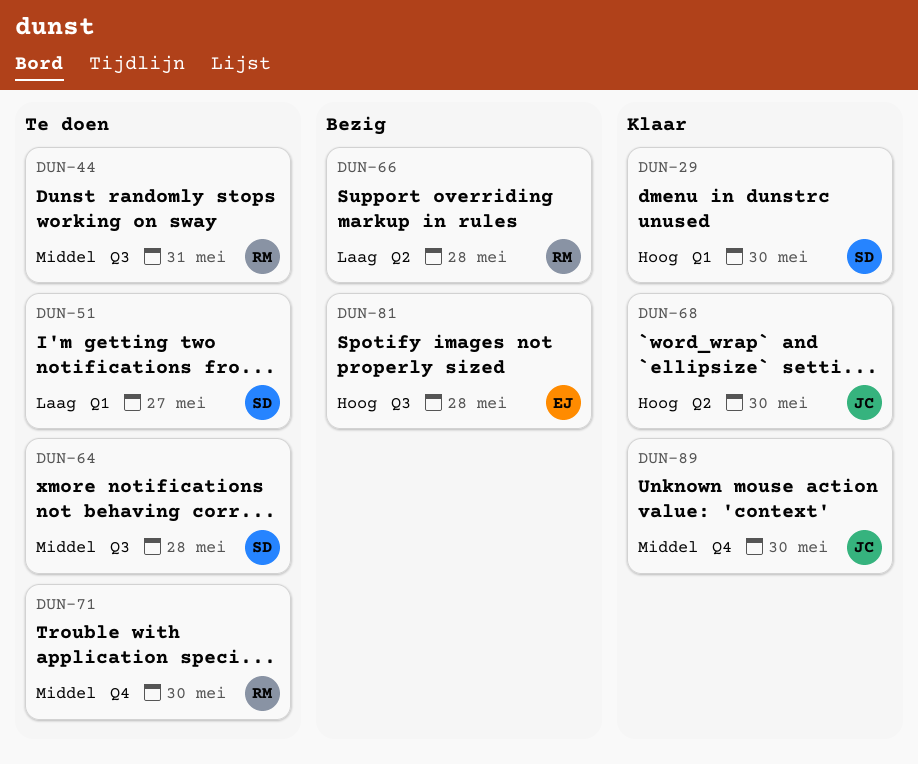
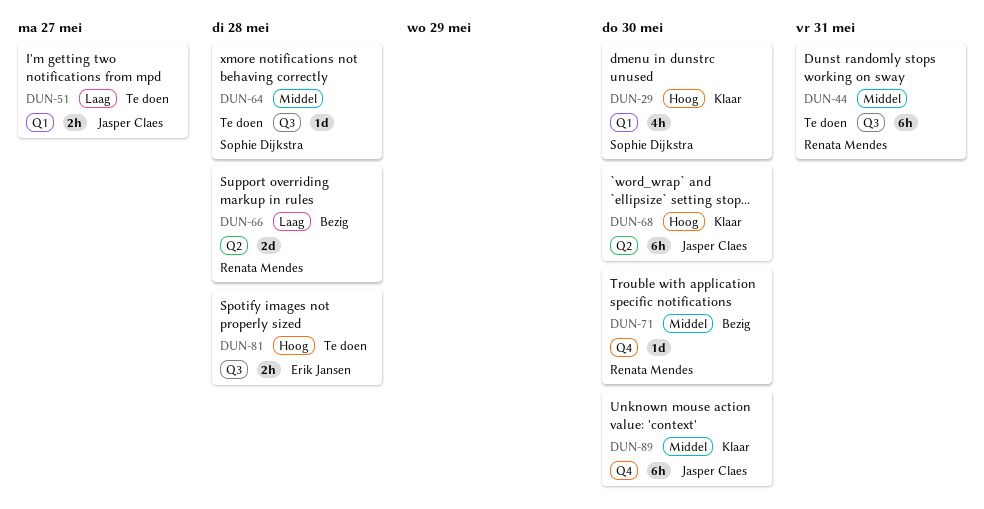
DUN-51, owner: Sophie Dijkstra -> Jasper Claes
DUN-71, status: Te doen -> Bezig
DUN-81, status: Bezig -> Te doen

